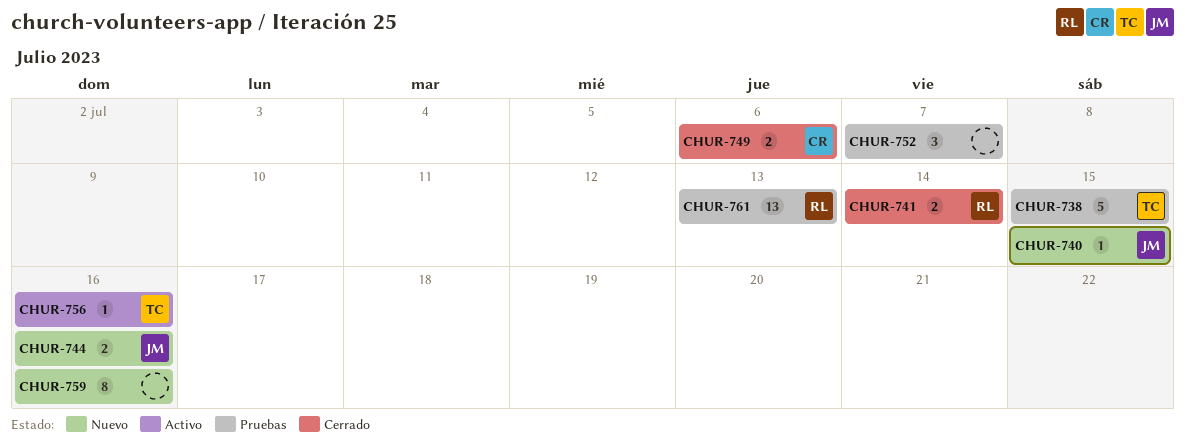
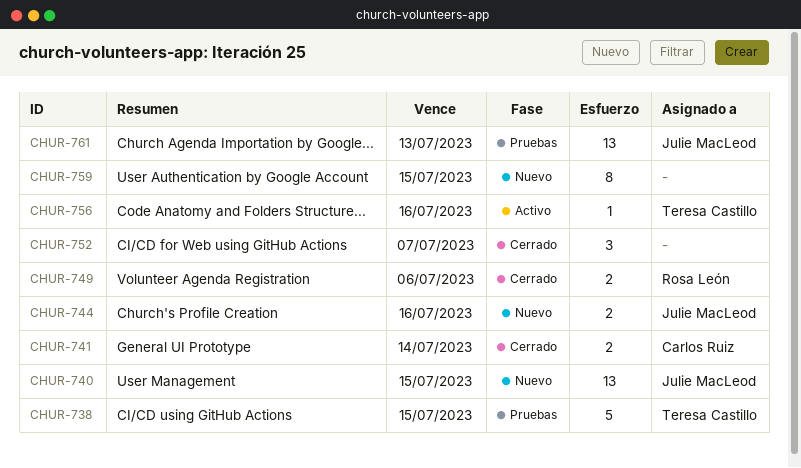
CHUR-740, estimate: 1 -> 13
CHUR-741, owner: Rosa León -> Carlos Ruiz
CHUR-749, owner: Carlos Ruiz -> Rosa León
CHUR-752, status: Pruebas -> Cerrado
CHUR-759, due: Jul 16 -> Jul 15
CHUR-761, owner: Rosa León -> Julie MacLeod

